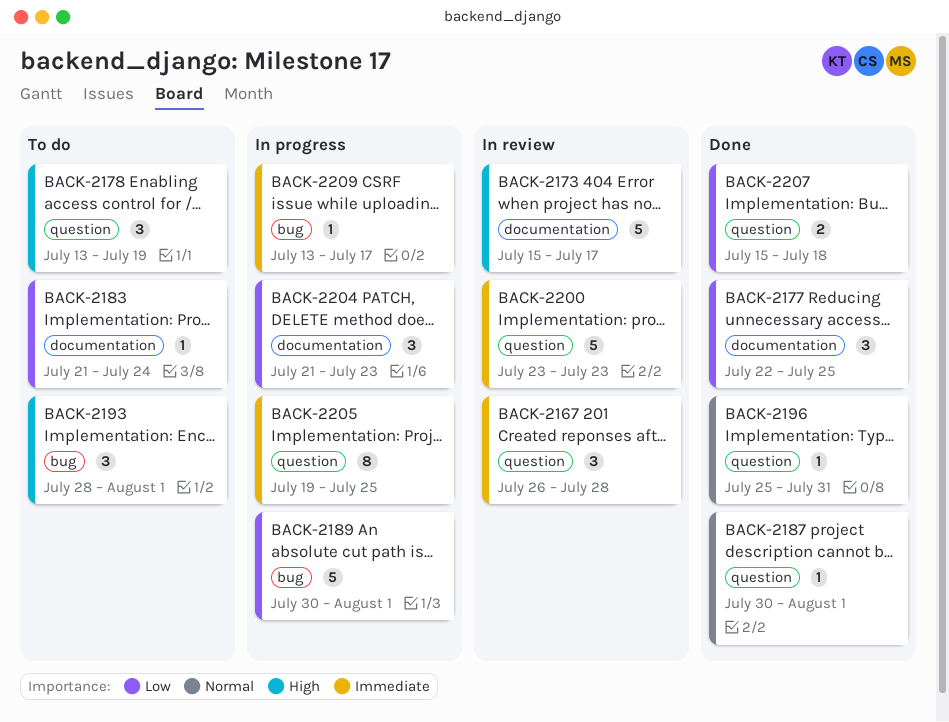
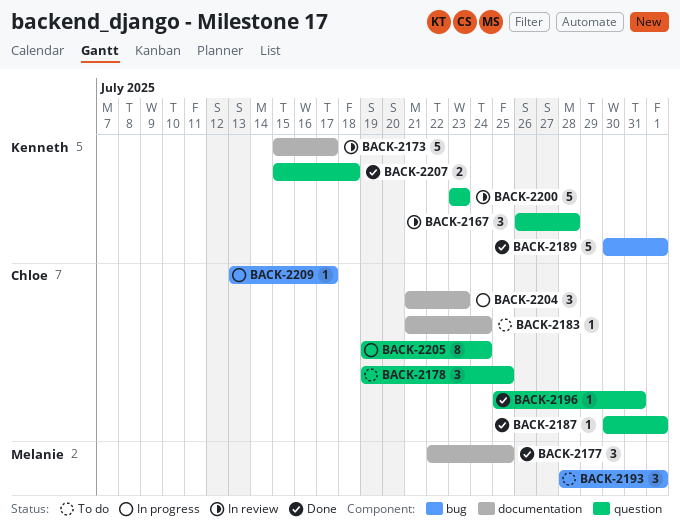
BACK-2178, start: Jul 13 -> Jul 19
BACK-2178, due: Jul 19 -> Jul 25
BACK-2189, status: In progress -> Done
BACK-2205, due: Jul 25 -> Jul 24

